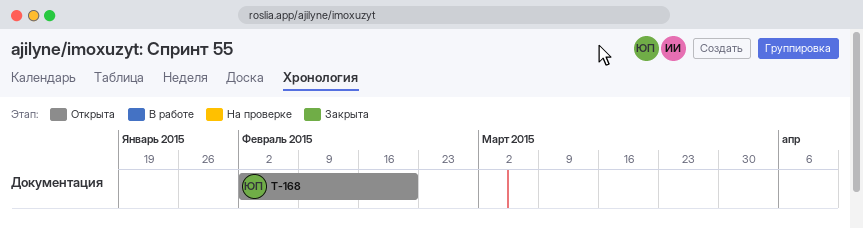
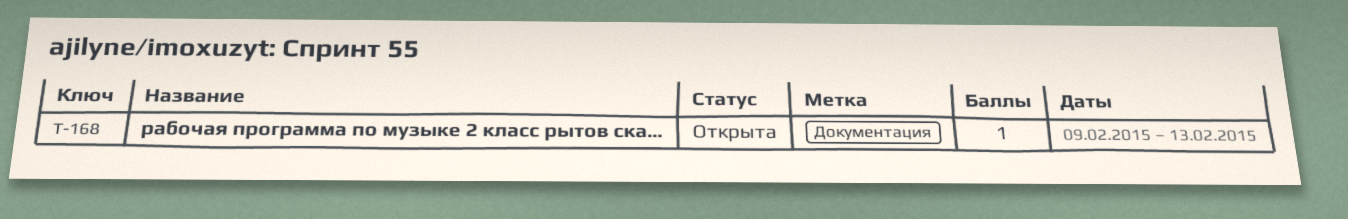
T-168, start: Feb 2 -> Feb 9
T-168, due: Feb 20 -> Feb 13

